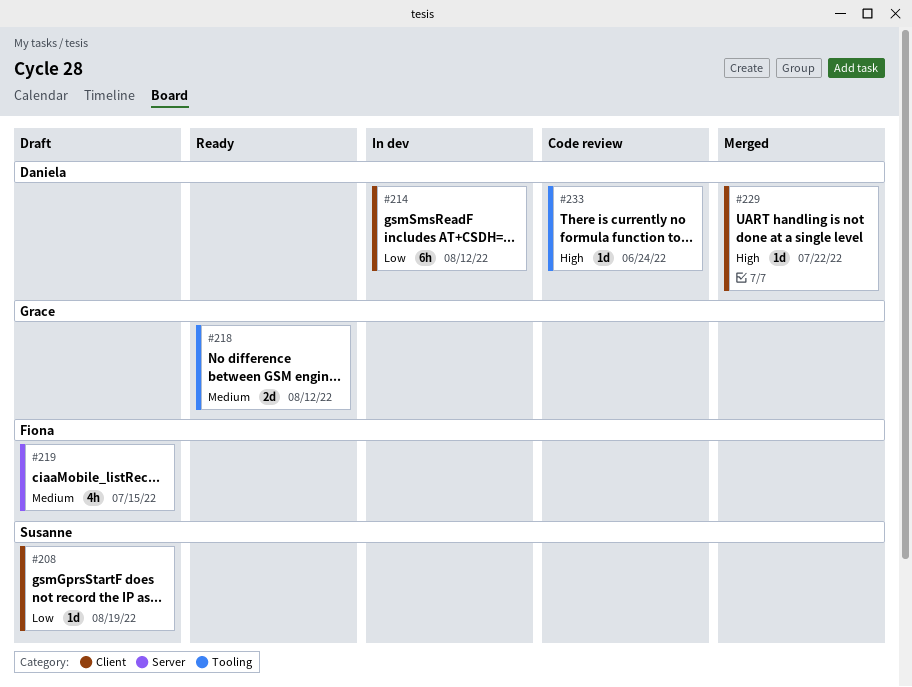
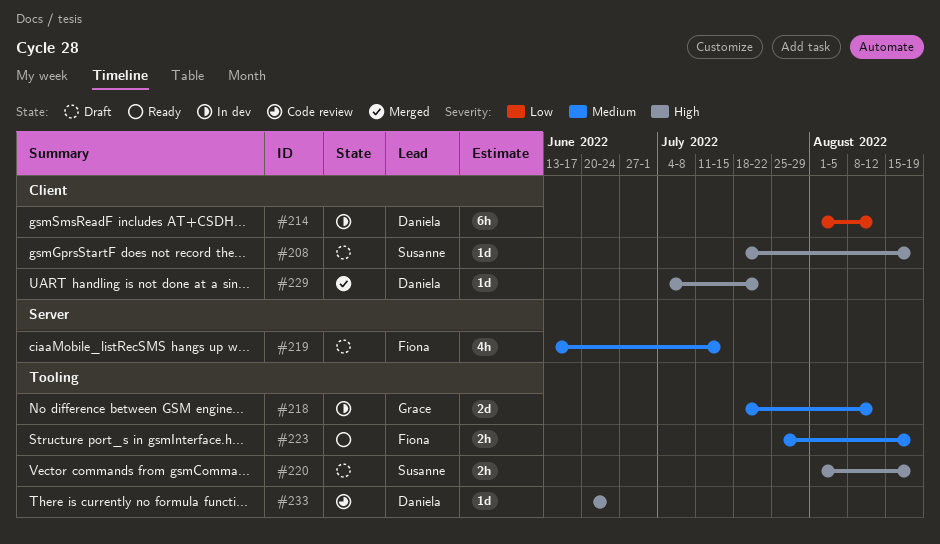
#208, priority: Low -> High
#218, status: Ready -> In dev
#220: none -> present
#223: none -> present

